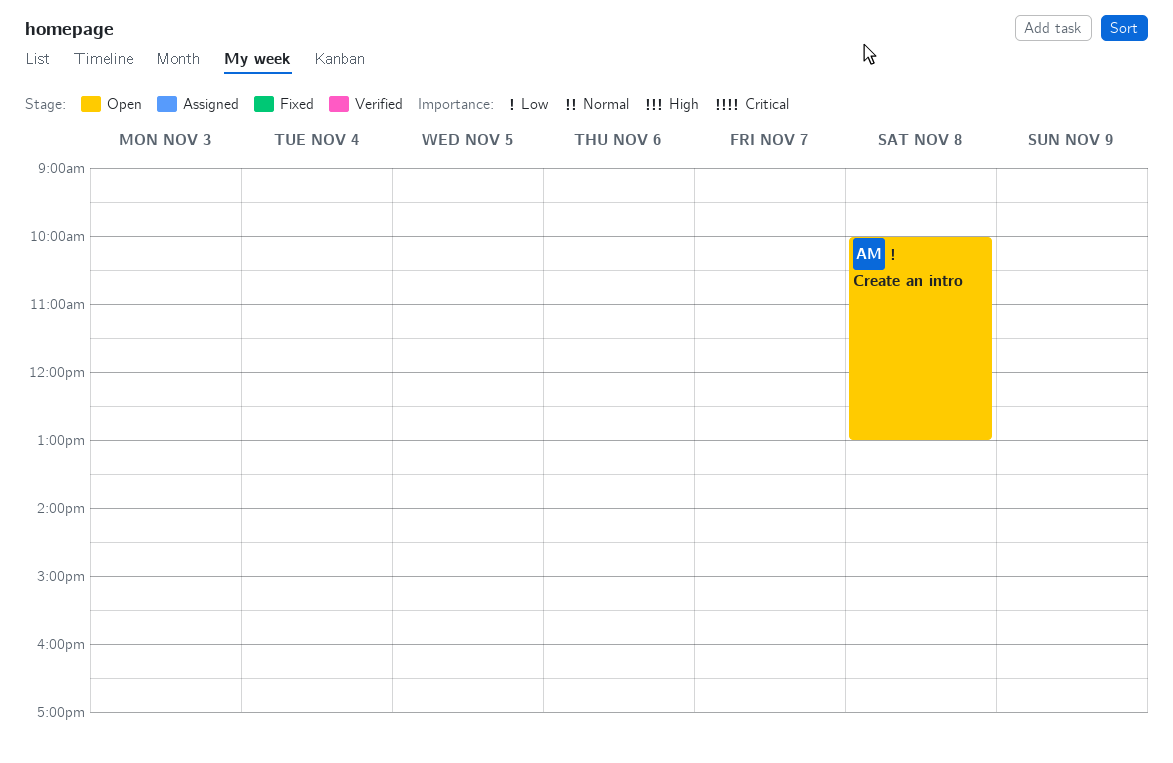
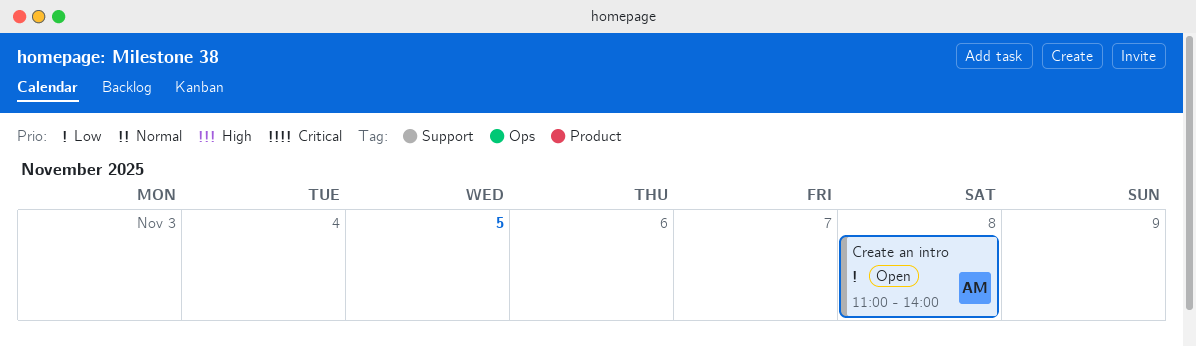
Create an intro, begins: 10:00 -> 11:00
Create an intro, ends: 13:00 -> 14:00

